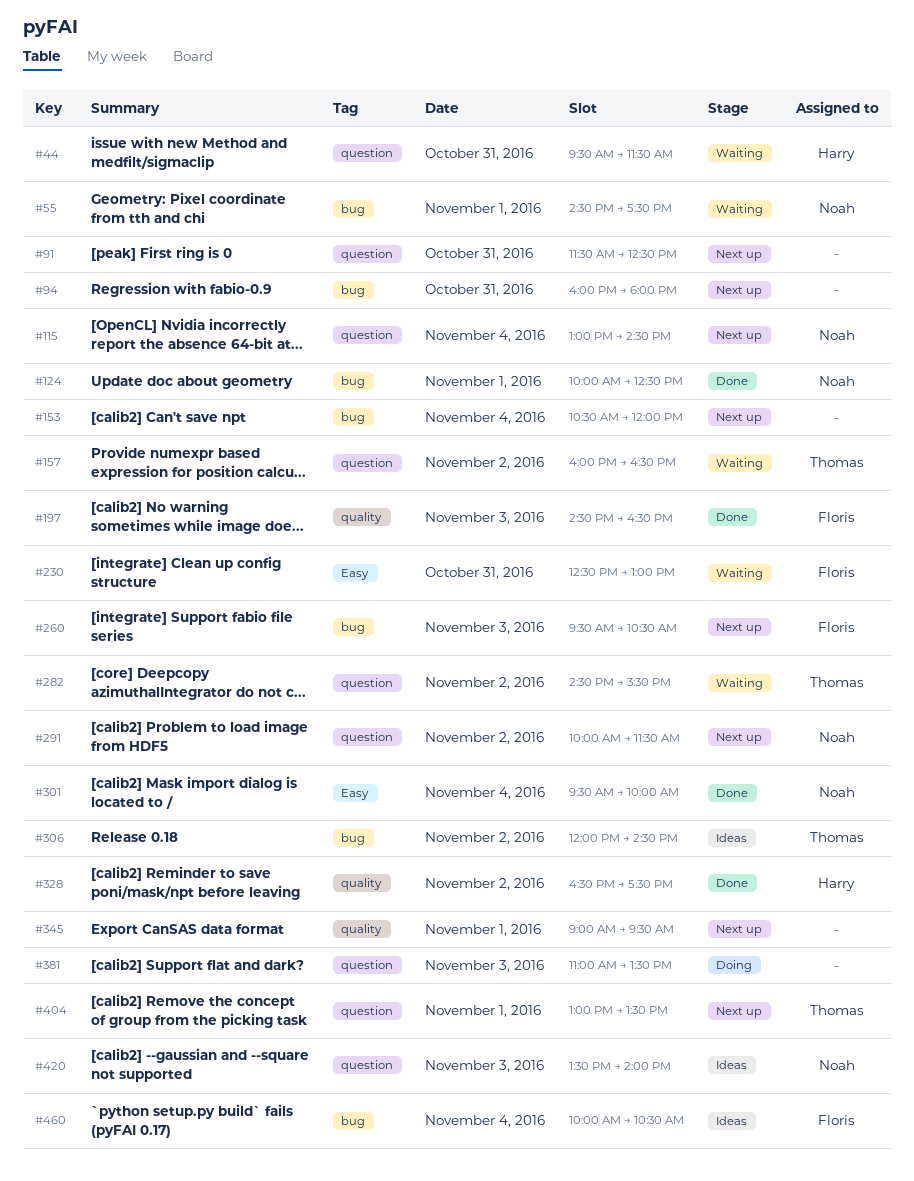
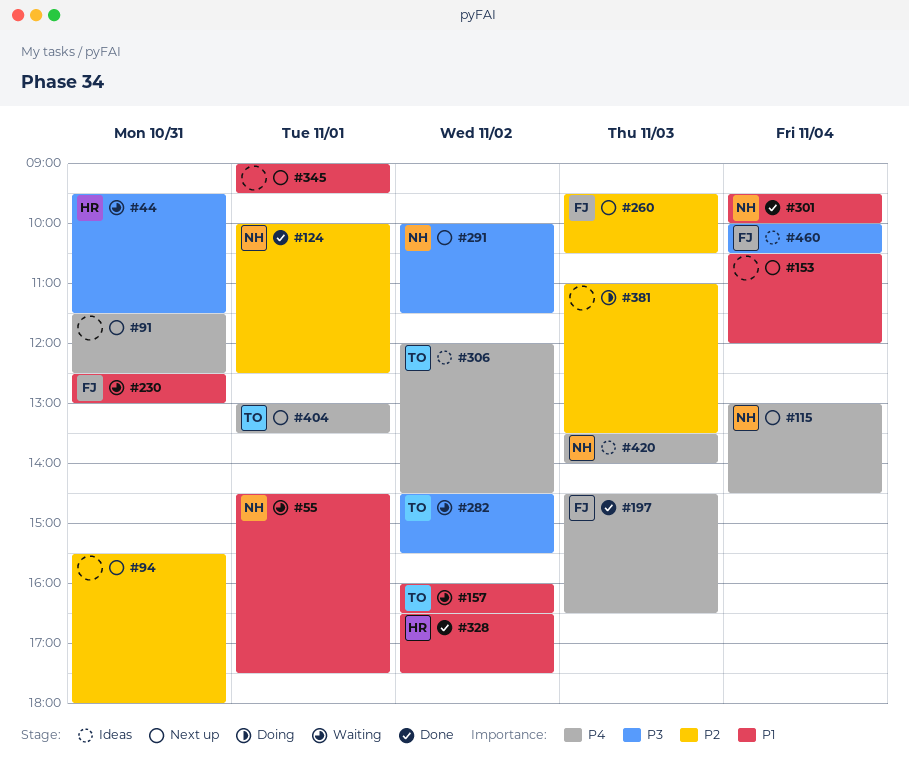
#94, begins: 16:00 -> 15:30

